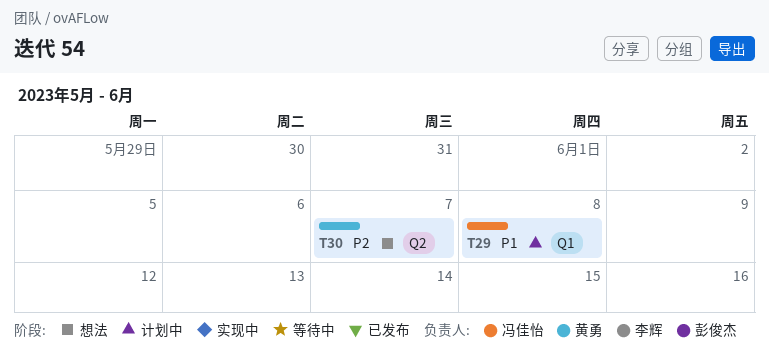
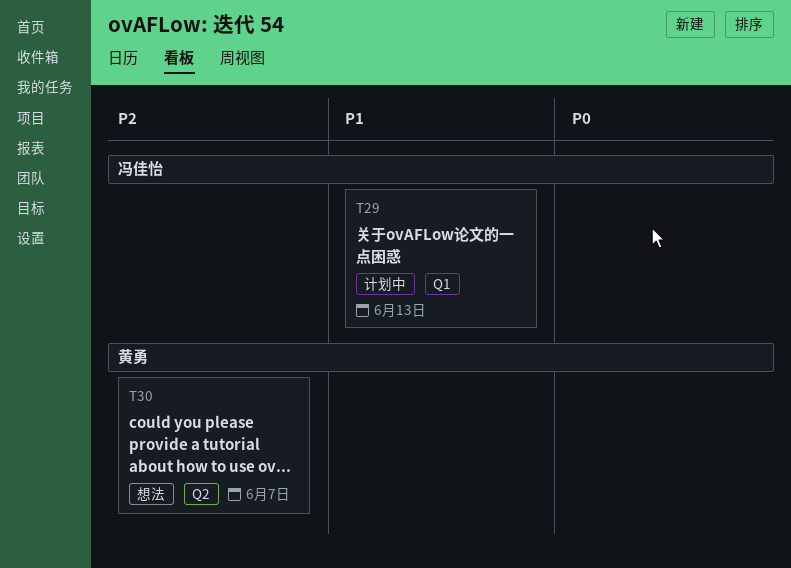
T29, due: Jun 8 -> Jun 13

